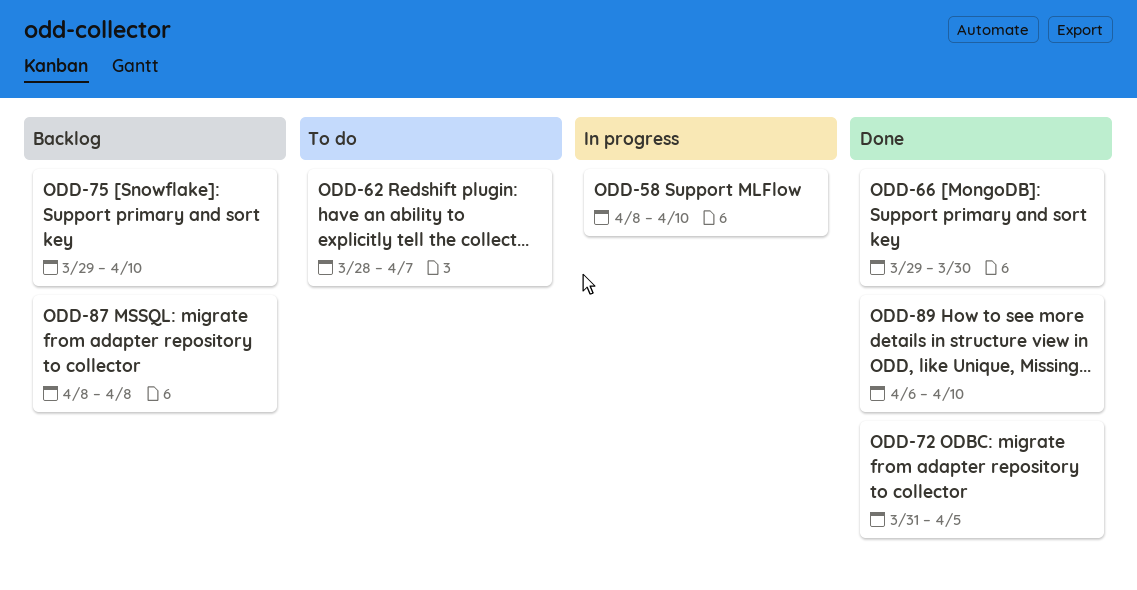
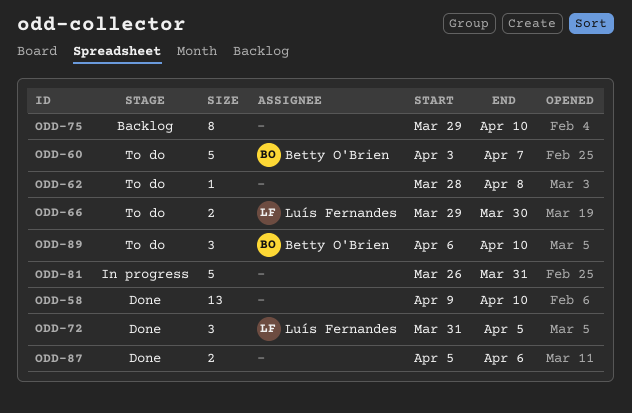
ODD-58, status: In progress -> Done
ODD-58, start: Apr 8 -> Apr 9
ODD-60: none -> present
ODD-62, due: Apr 7 -> Apr 8
ODD-66, status: Done -> To do
ODD-81: none -> present
ODD-87, status: Backlog -> Done
ODD-87, start: Apr 8 -> Apr 5
ODD-87, due: Apr 8 -> Apr 6
ODD-89, status: Done -> To do

